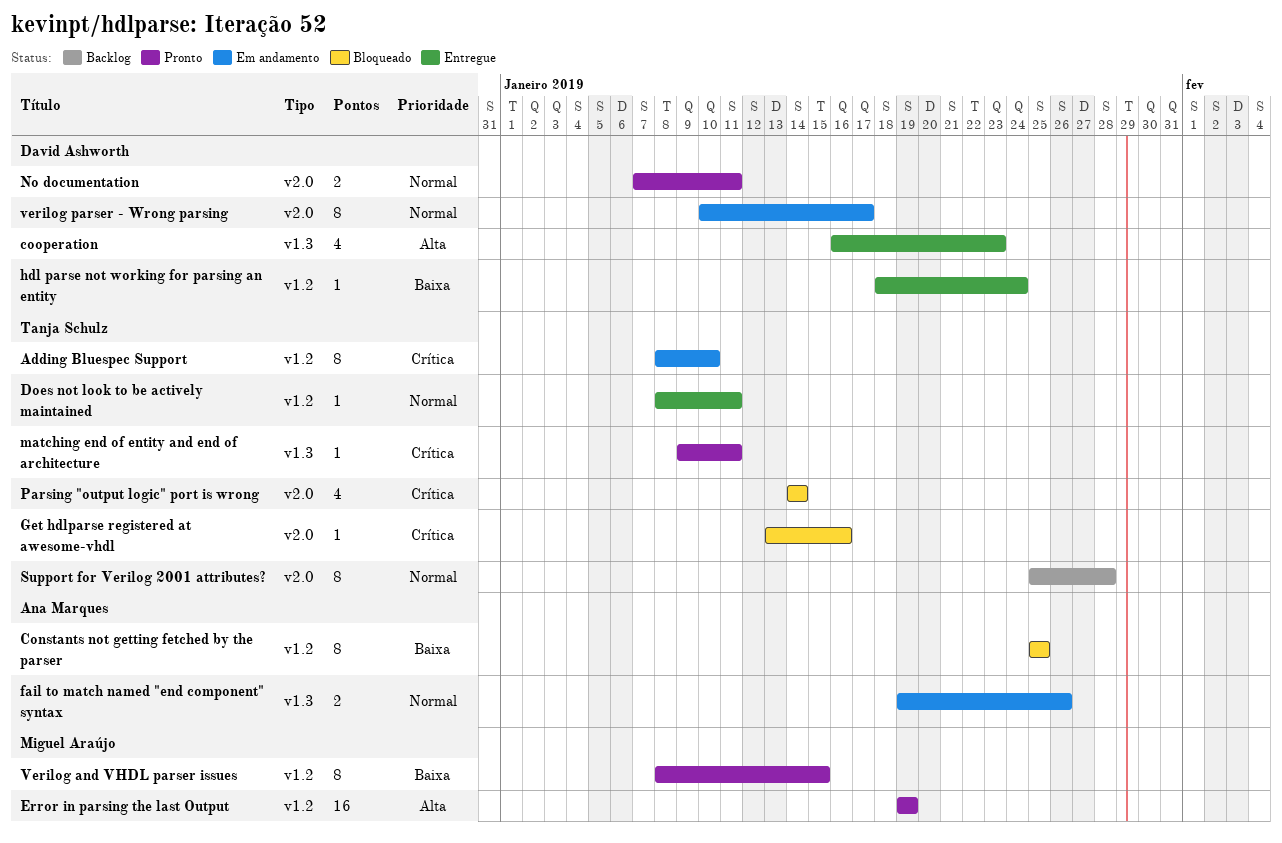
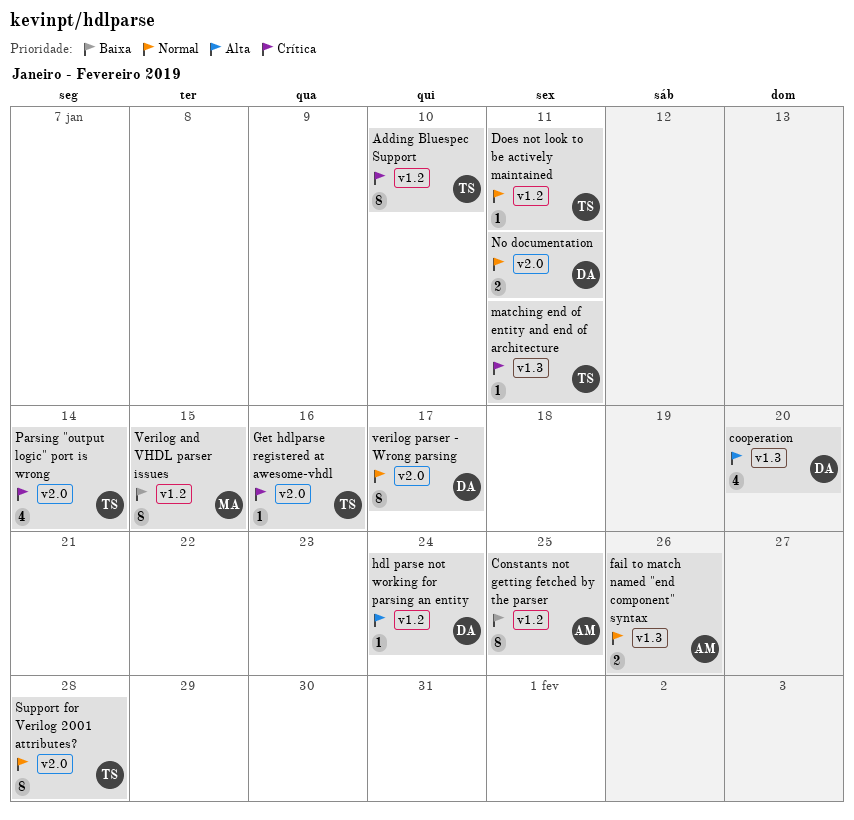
cooperation, due: Jan 23 -> Jan 20
Error in parsing the last Output: present -> none
hdl parse not working for parsing an entity, priority: Baixa -> Alta

